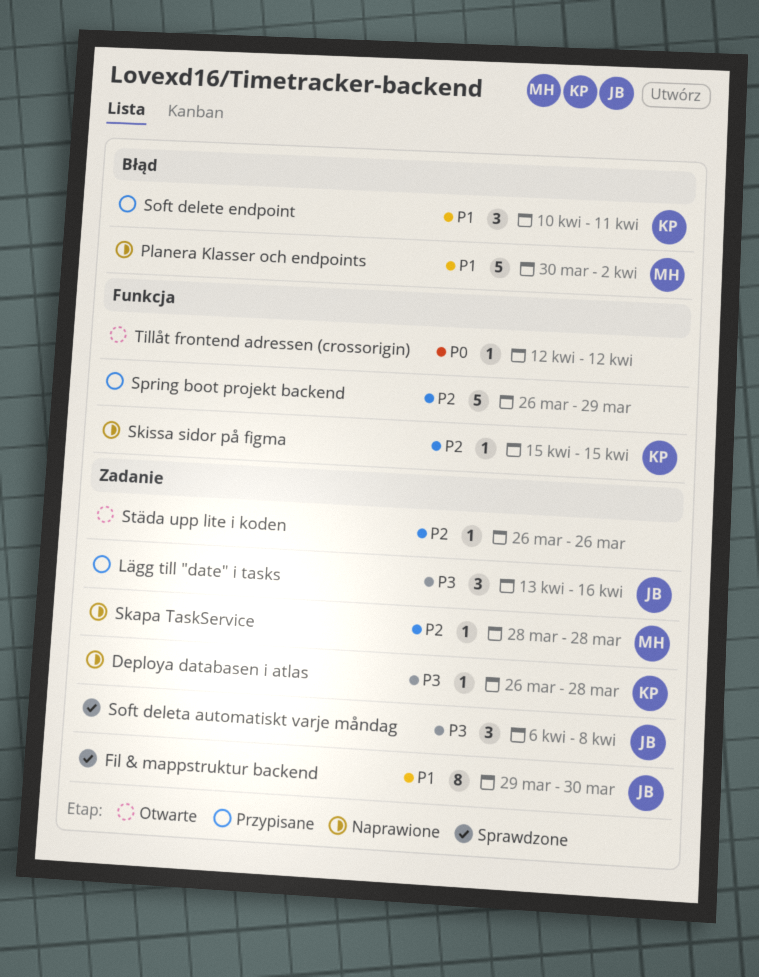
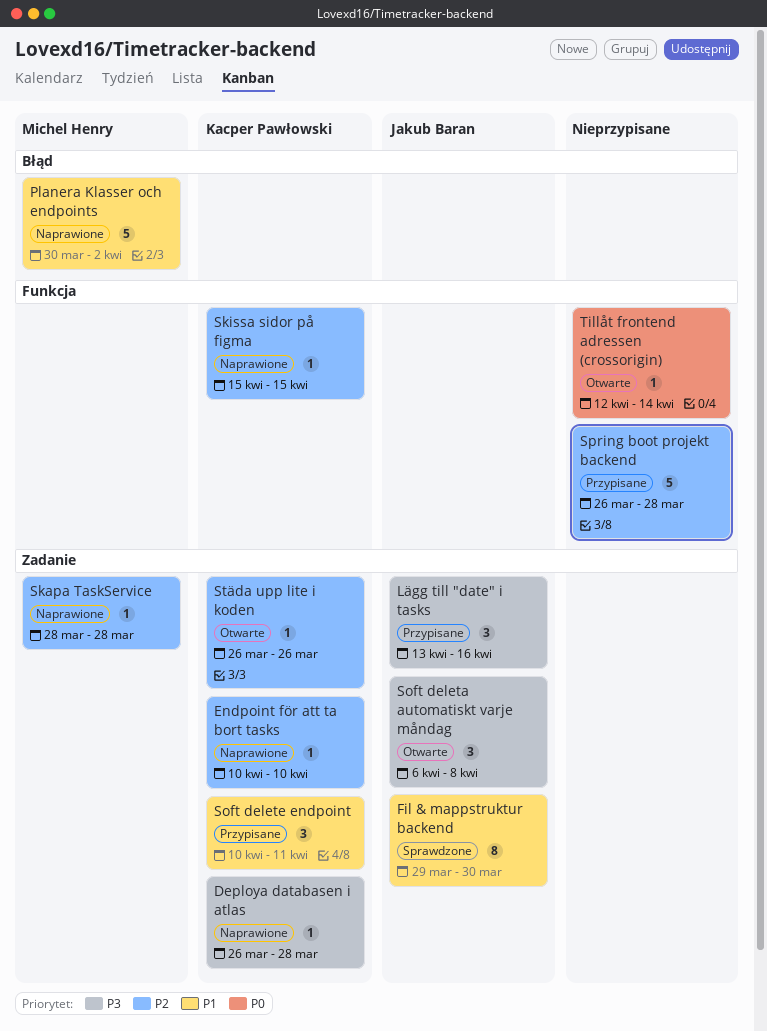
Endpoint för att ta bort tasks: none -> present
Soft deleta automatiskt varje måndag, status: Sprawdzone -> Otwarte
Soft delete endpoint, label: Błąd -> Zadanie
Spring boot projekt backend, due: Mar 29 -> Mar 28
Städa upp lite i koden, owner: none -> Kacper Pawłowski
Tillåt frontend adressen (crossorigin), due: Apr 12 -> Apr 14

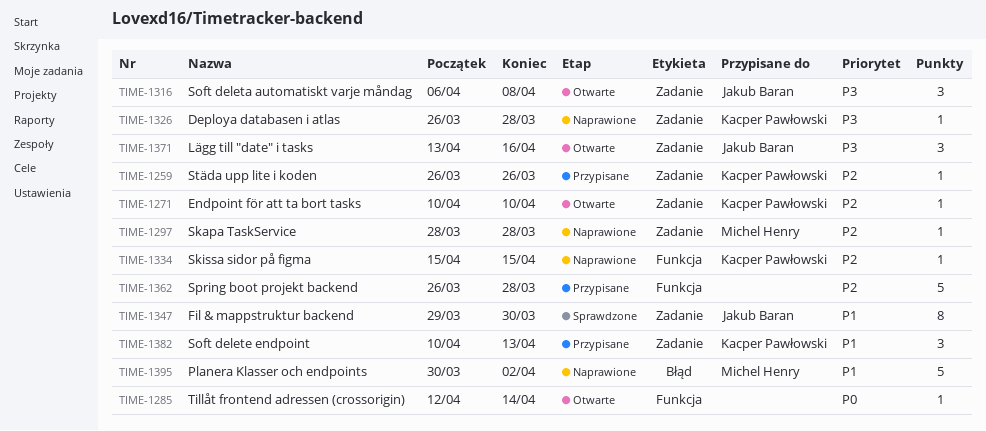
Endpoint för att ta bort tasks, status: Naprawione -> Otwarte
Lägg till "date" i tasks, status: Przypisane -> Otwarte
Soft delete endpoint, due: Apr 11 -> Apr 13
Städa upp lite i koden, status: Otwarte -> Przypisane

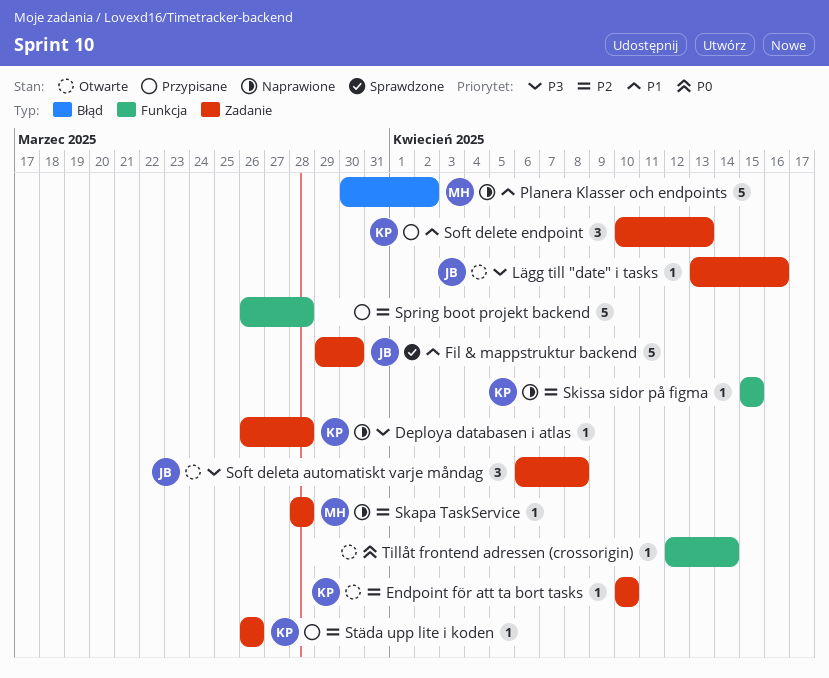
Fil & mappstruktur backend, estimate: 8 -> 5
Lägg till "date" i tasks, estimate: 3 -> 1

